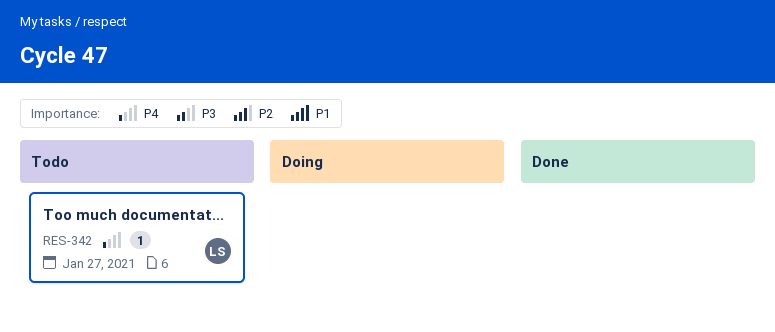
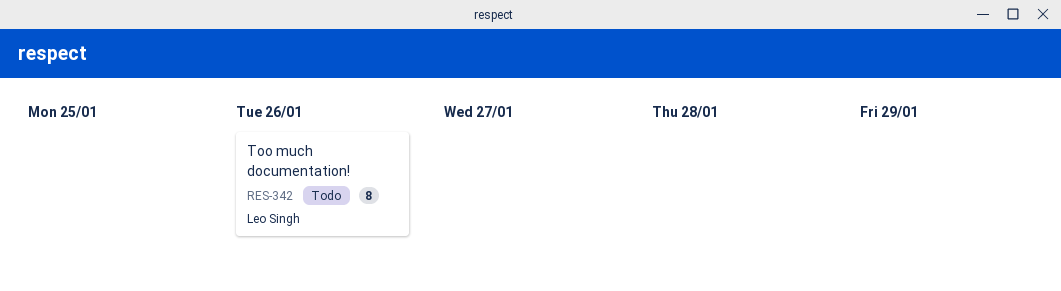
RES-342, estimate: 1 -> 8
RES-342, due: Jan 27 -> Jan 26

